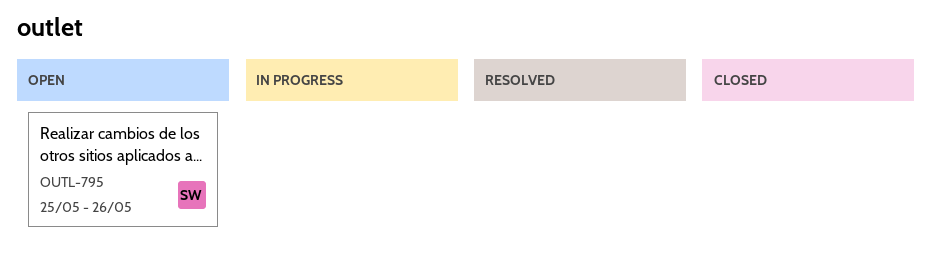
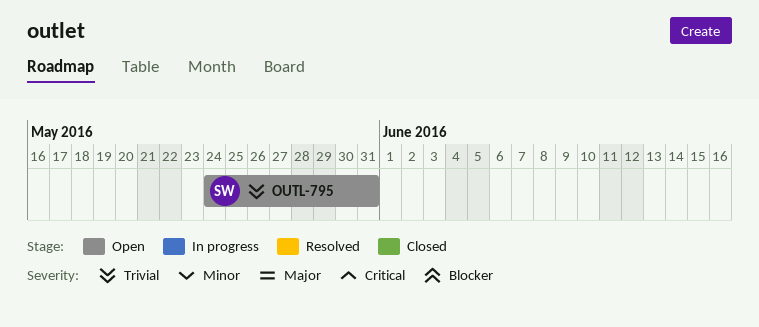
OUTL-795, start: May 25 -> May 24
OUTL-795, due: May 26 -> May 31

